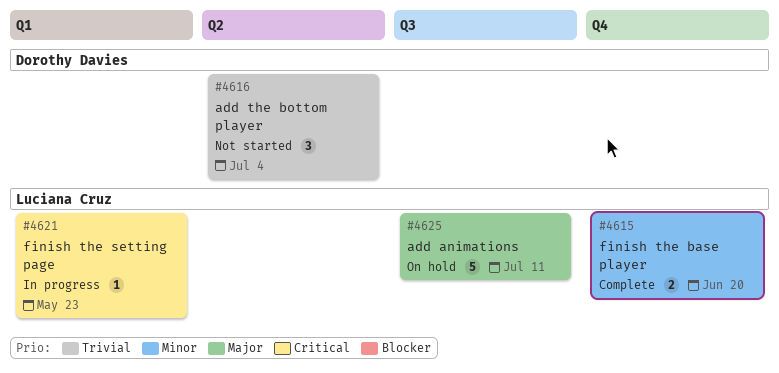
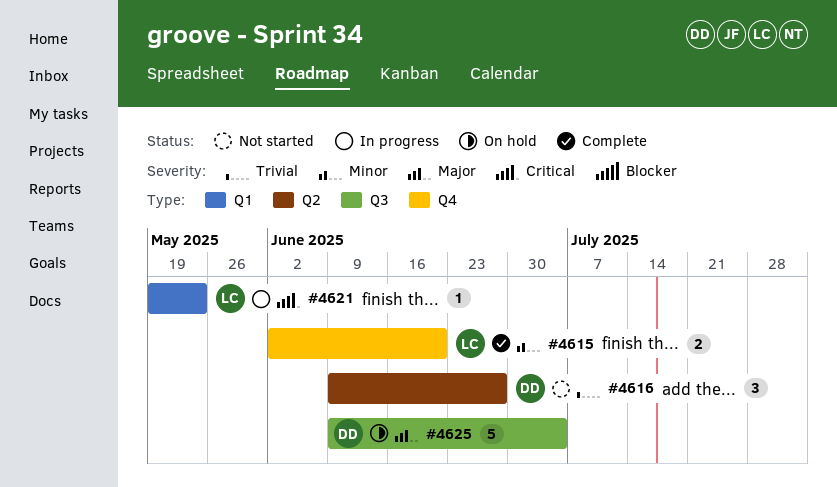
#4616, due: Jul 4 -> Jun 27
#4625, owner: Luciana Cruz -> Dorothy Davies
#4625, due: Jul 11 -> Jul 4

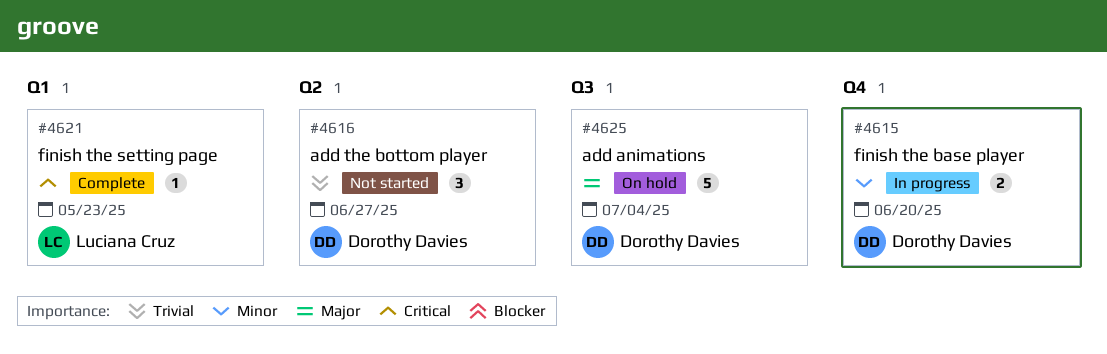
#4615, status: Complete -> In progress
#4615, owner: Luciana Cruz -> Dorothy Davies
#4621, status: In progress -> Complete

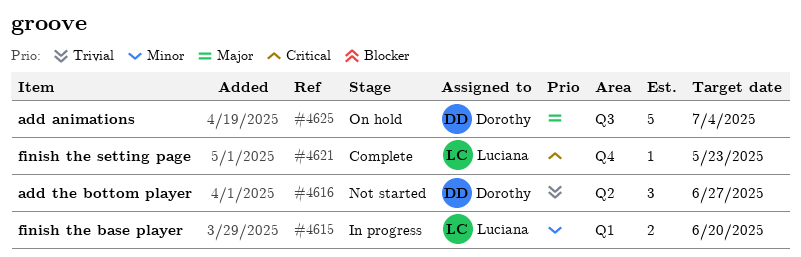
#4615, owner: Dorothy Davies -> Luciana Cruz
#4615, label: Q4 -> Q1
#4621, label: Q1 -> Q4

